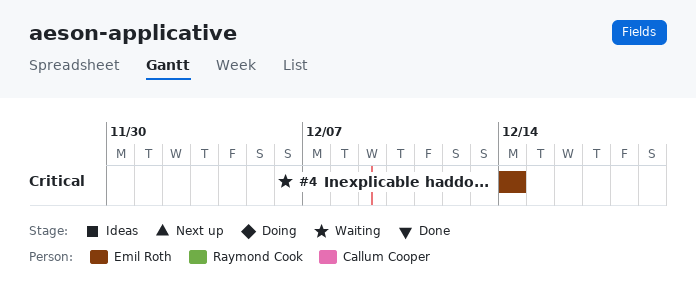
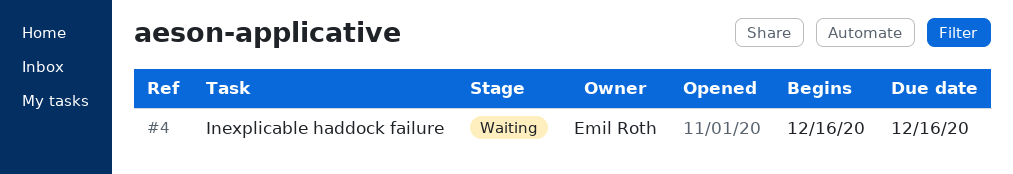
#4, start: Dec 14 -> Dec 16
#4, due: Dec 14 -> Dec 16

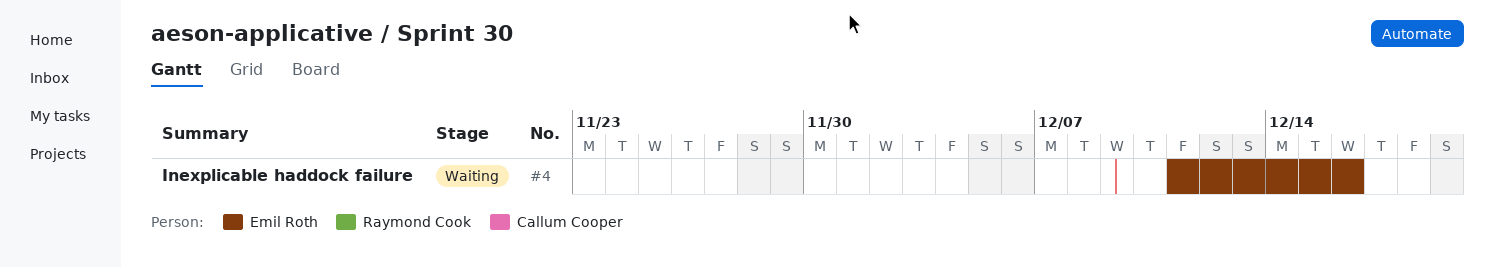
#4, start: Dec 16 -> Dec 11

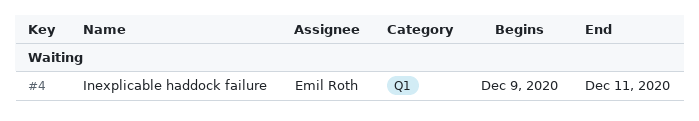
#4, start: Dec 11 -> Dec 9
#4, due: Dec 16 -> Dec 11

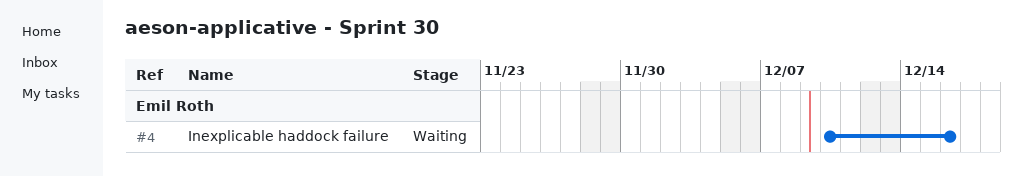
#4, start: Dec 9 -> Dec 10
#4, due: Dec 11 -> Dec 16

